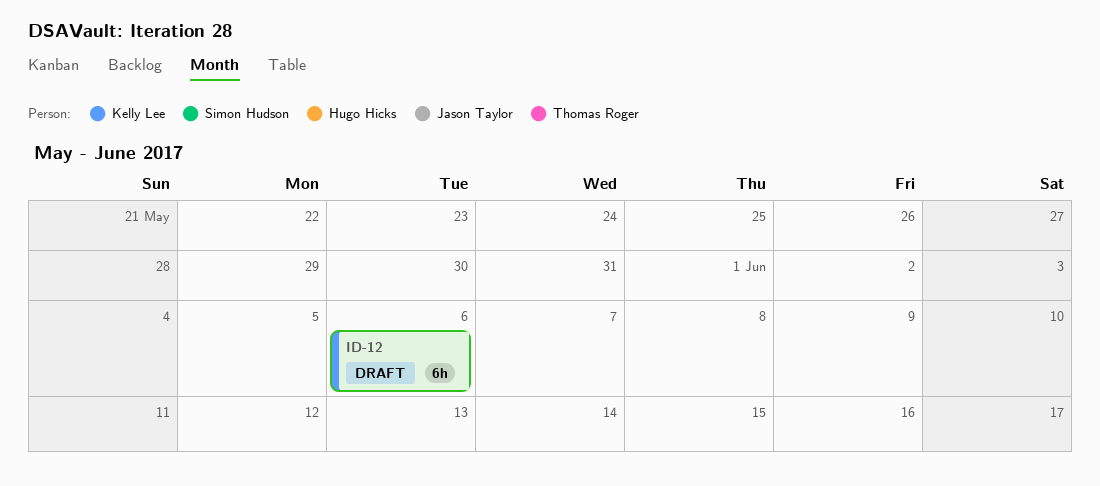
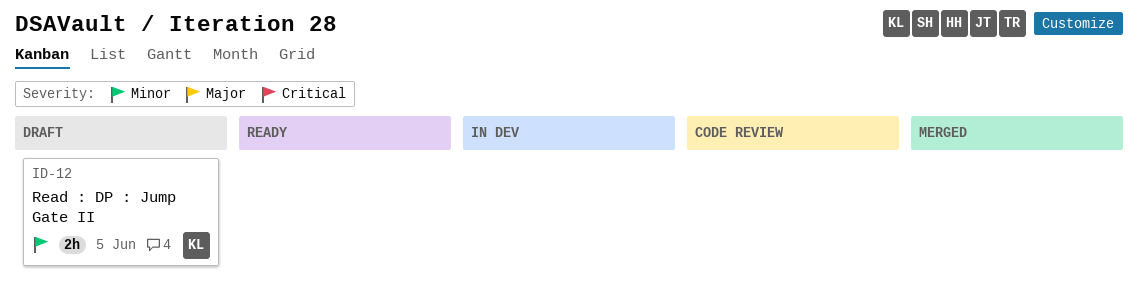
ID-12, estimate: 6h -> 2h
ID-12, due: Jun 6 -> Jun 5

